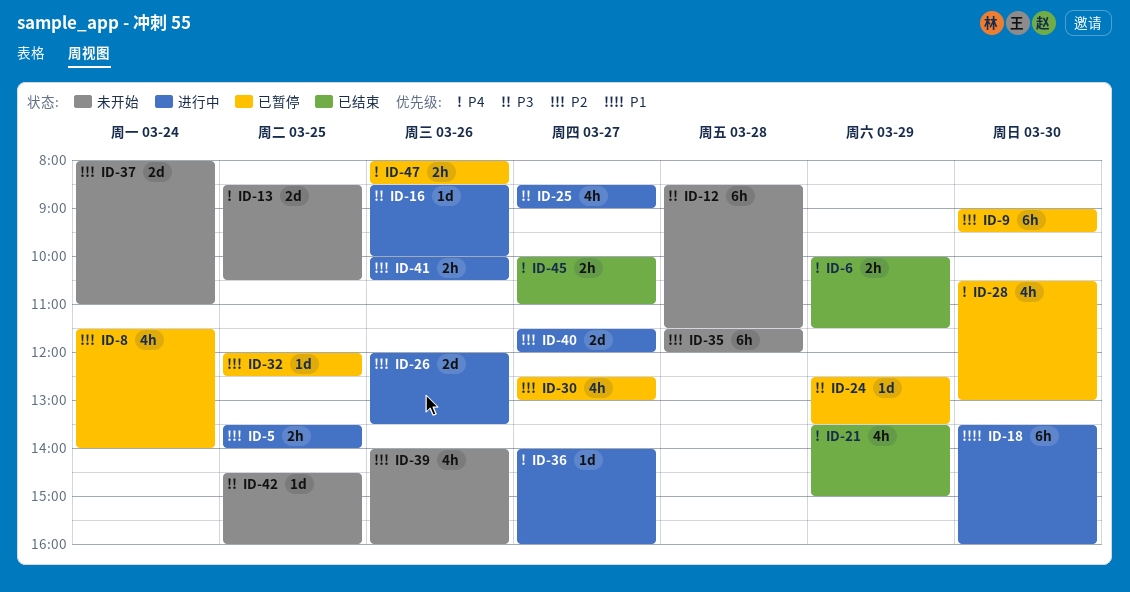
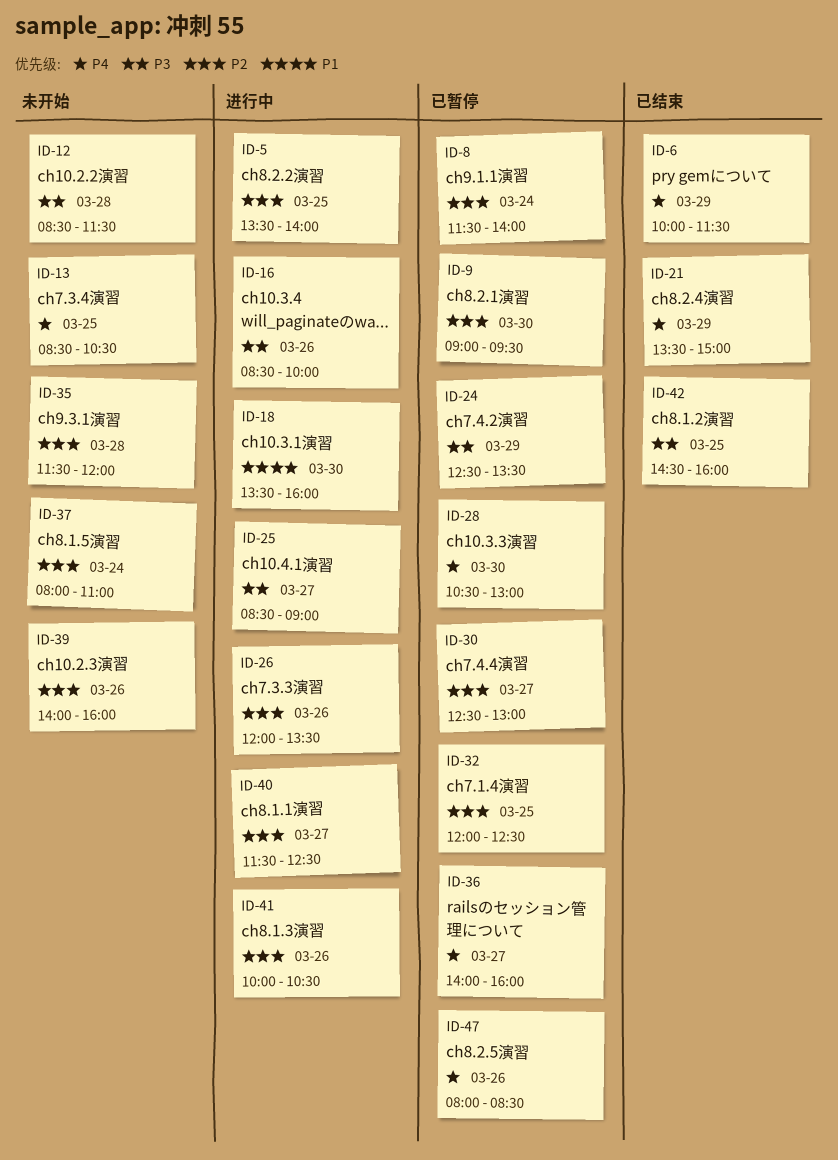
ID-36, status: 进行中 -> 已暂停
ID-40, ends: 12:00 -> 12:30
ID-42, status: 未开始 -> 已结束
ID-45: present -> none

